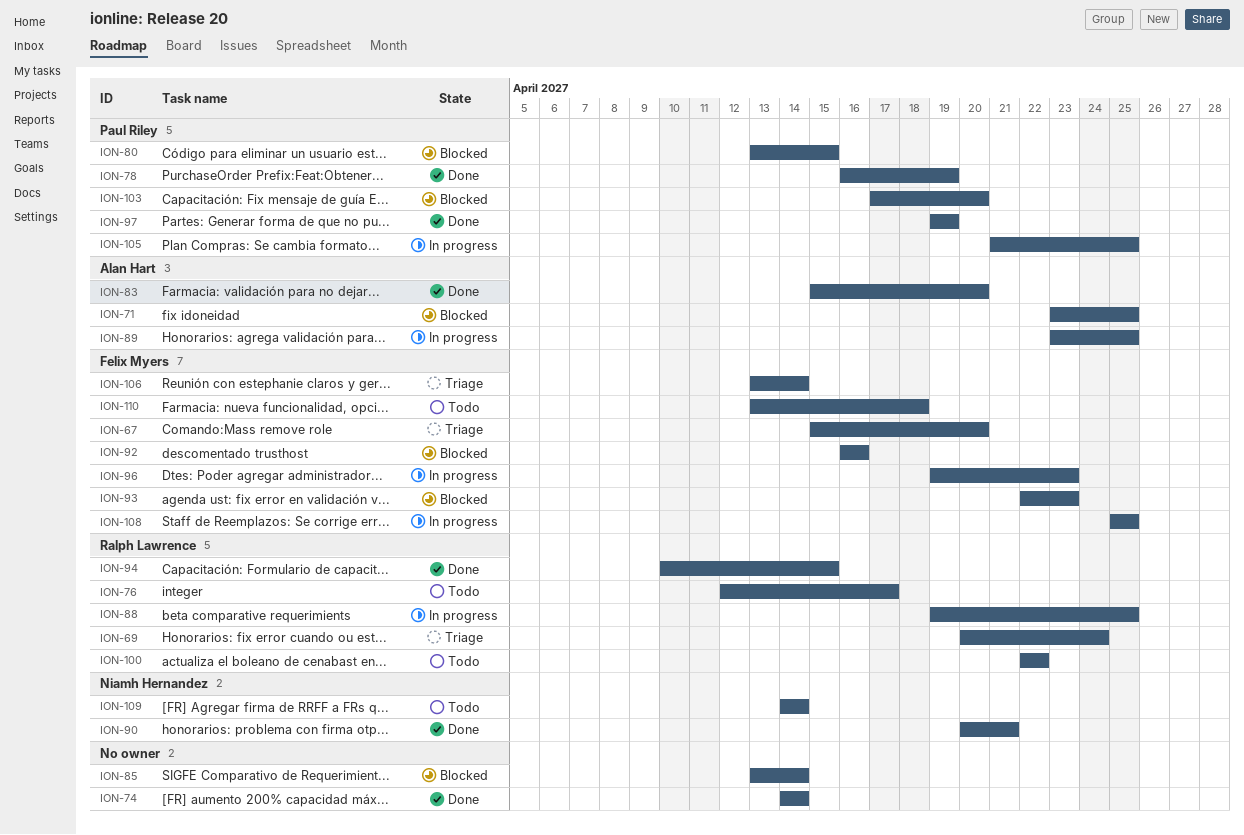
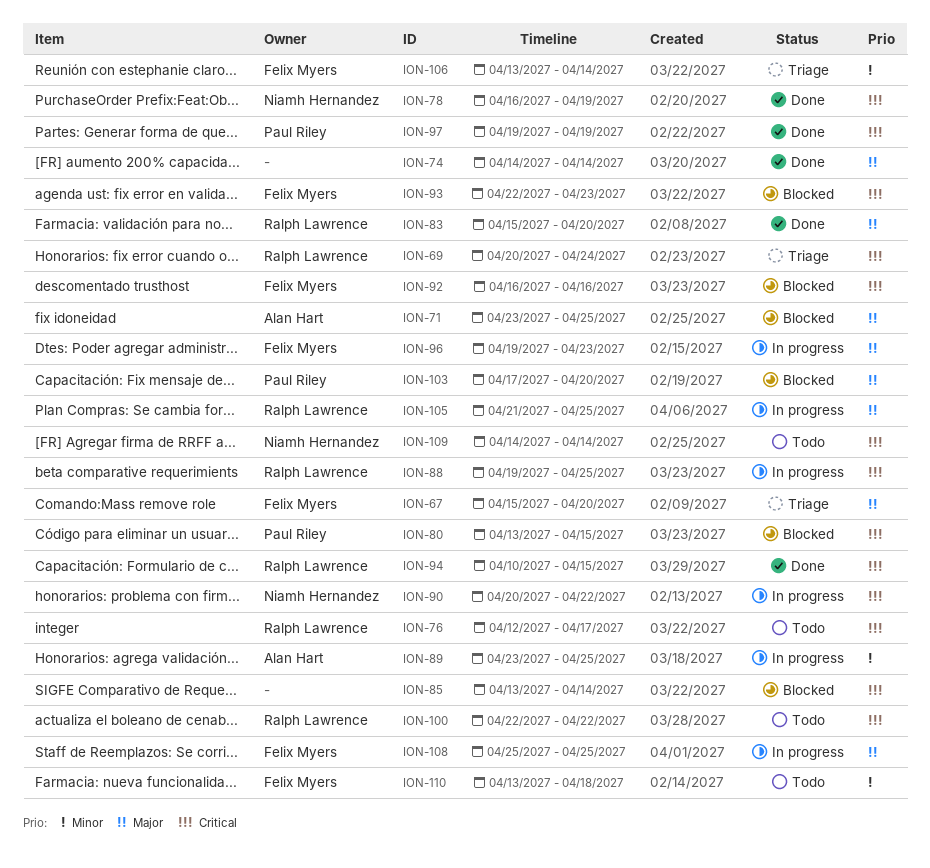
ION-78, owner: Paul Riley -> Niamh Hernandez
ION-83, owner: Alan Hart -> Ralph Lawrence
ION-90, status: Done -> In progress
ION-90, due: Apr 21 -> Apr 22
ION-105, owner: Paul Riley -> Ralph Lawrence

